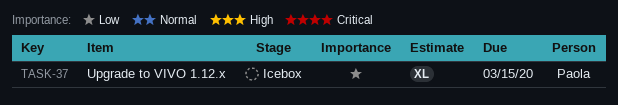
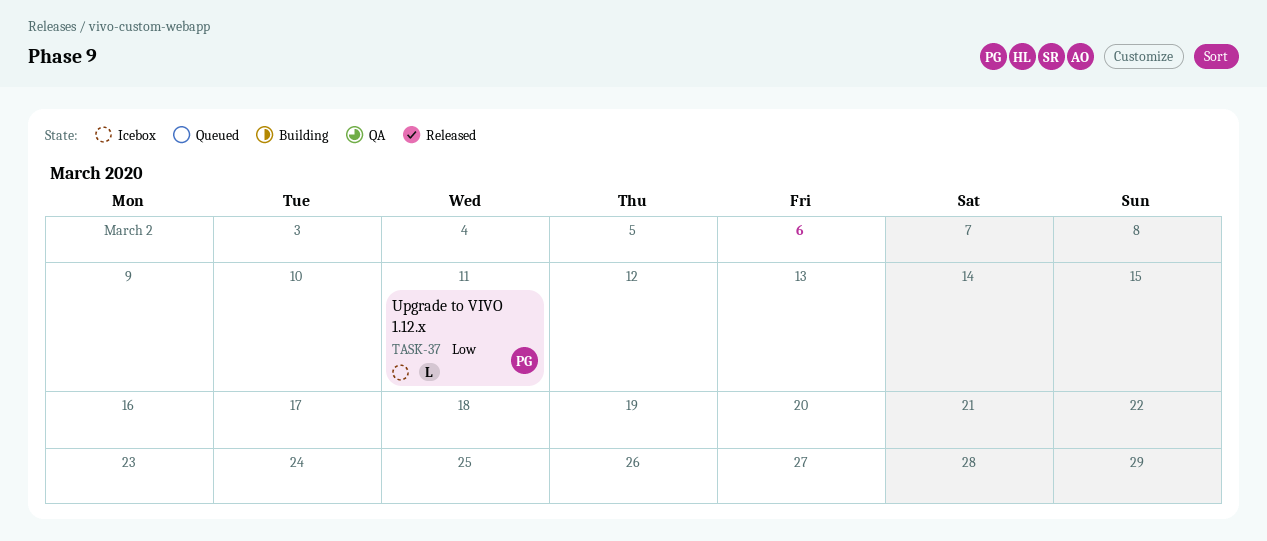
TASK-37, estimate: XL -> L
TASK-37, due: Mar 15 -> Mar 11

